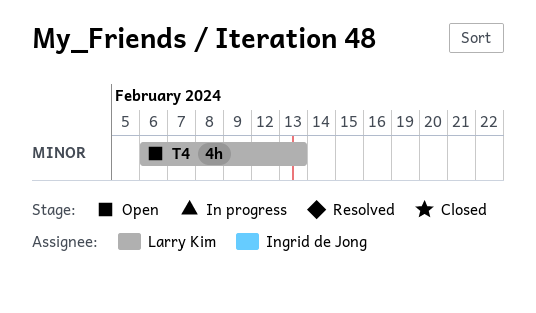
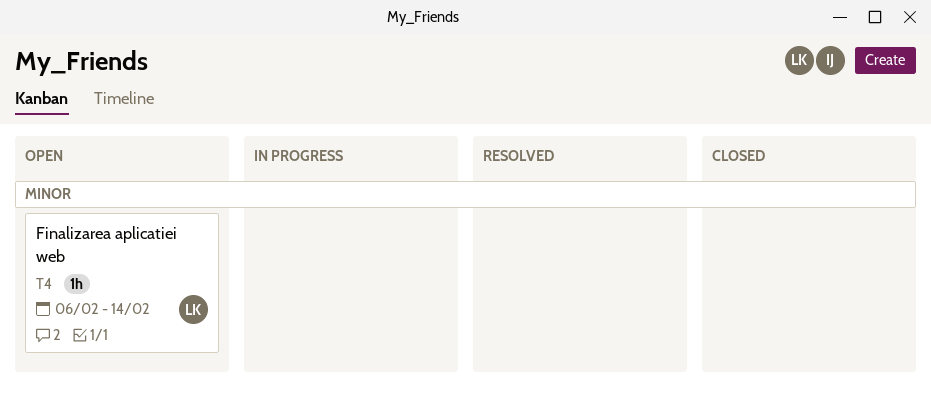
T4, estimate: 4h -> 1h
T4, due: Feb 13 -> Feb 14

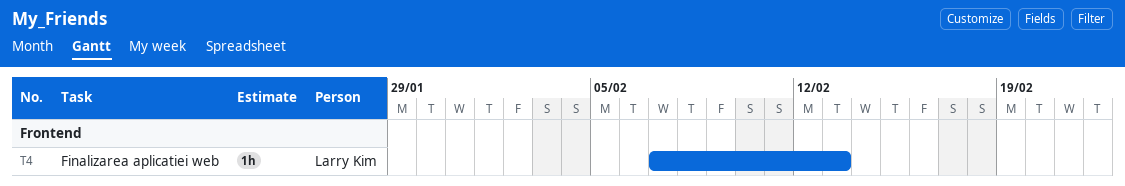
T4, start: Feb 6 -> Feb 7
T4, due: Feb 14 -> Feb 13

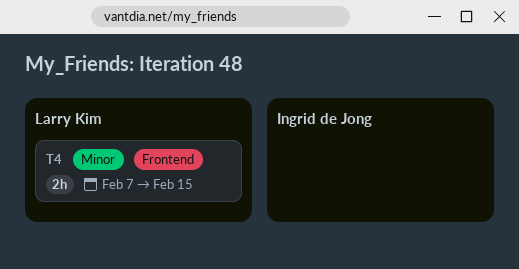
T4, estimate: 1h -> 2h
T4, due: Feb 13 -> Feb 15

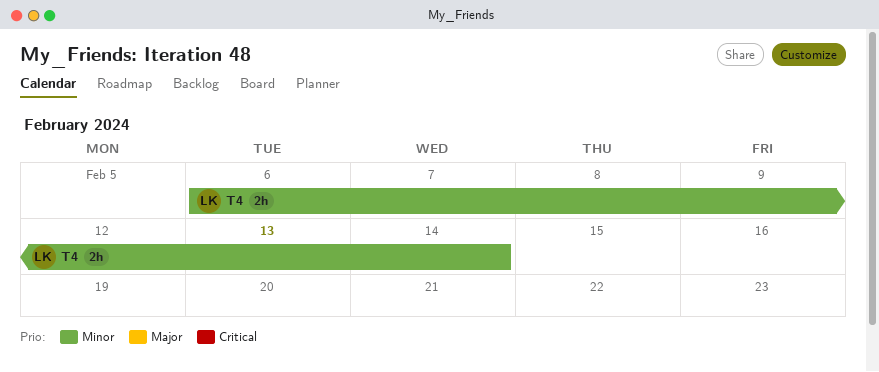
T4, start: Feb 7 -> Feb 6
T4, due: Feb 15 -> Feb 14

